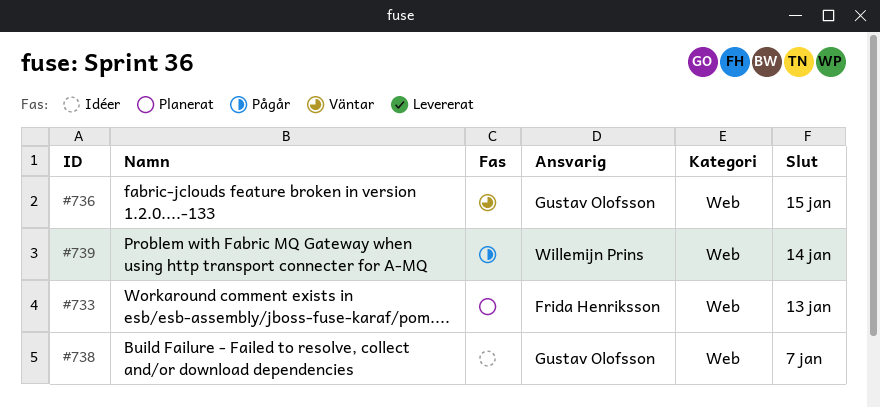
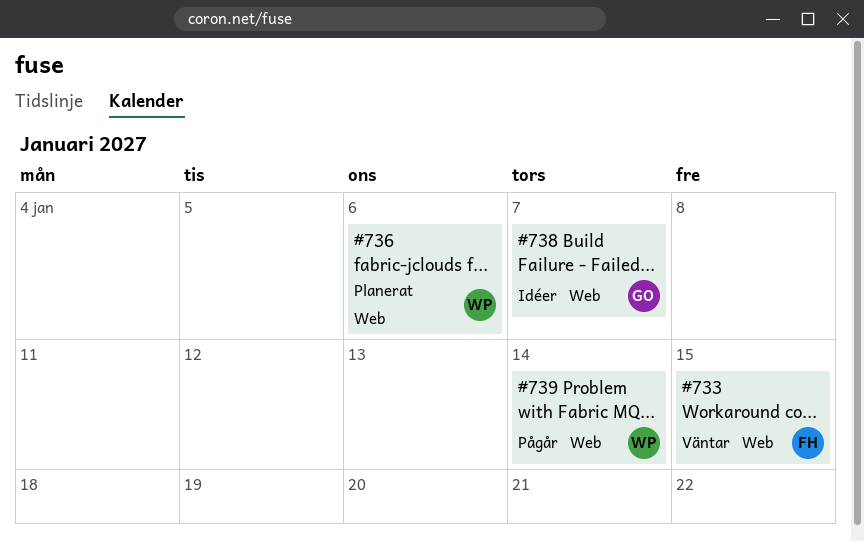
#733, status: Planerat -> Väntar
#733, due: Jan 13 -> Jan 15
#736, status: Väntar -> Planerat
#736, owner: Gustav Olofsson -> Willemijn Prins
#736, due: Jan 15 -> Jan 6

